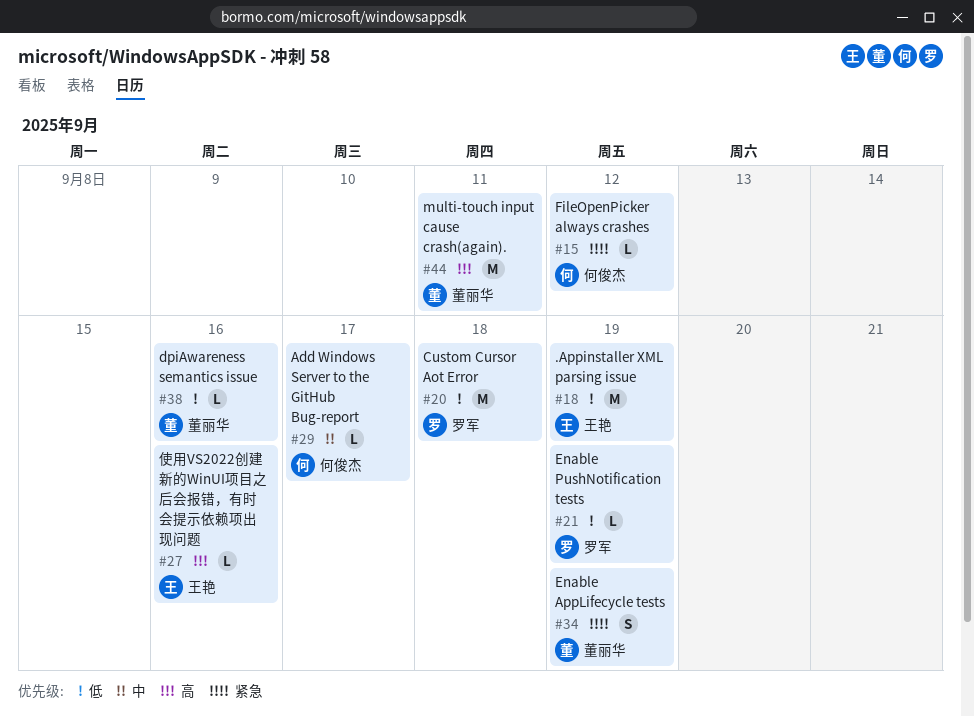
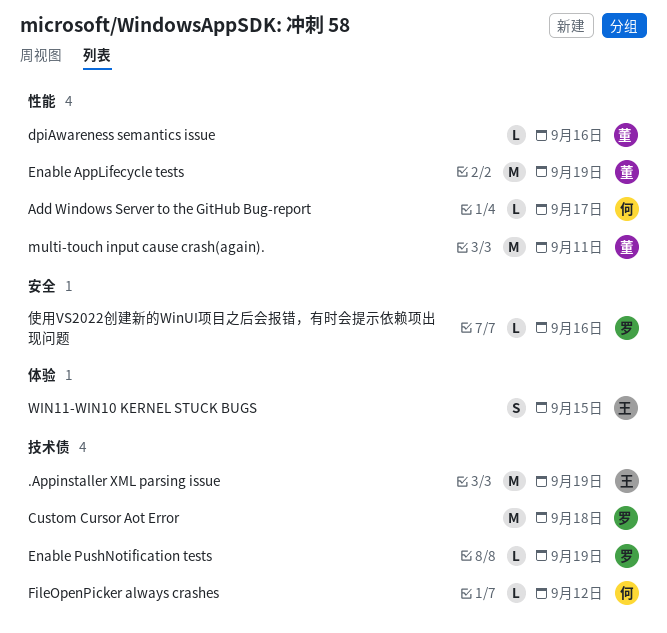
Enable AppLifecycle tests, estimate: S -> M
WIN11-WIN10 KERNEL STUCK BUGS: none -> present
使用VS2022创建新的WinUI项目之后会报错，有时会提示依赖项出现问题, owner: 王艳 -> 罗军

